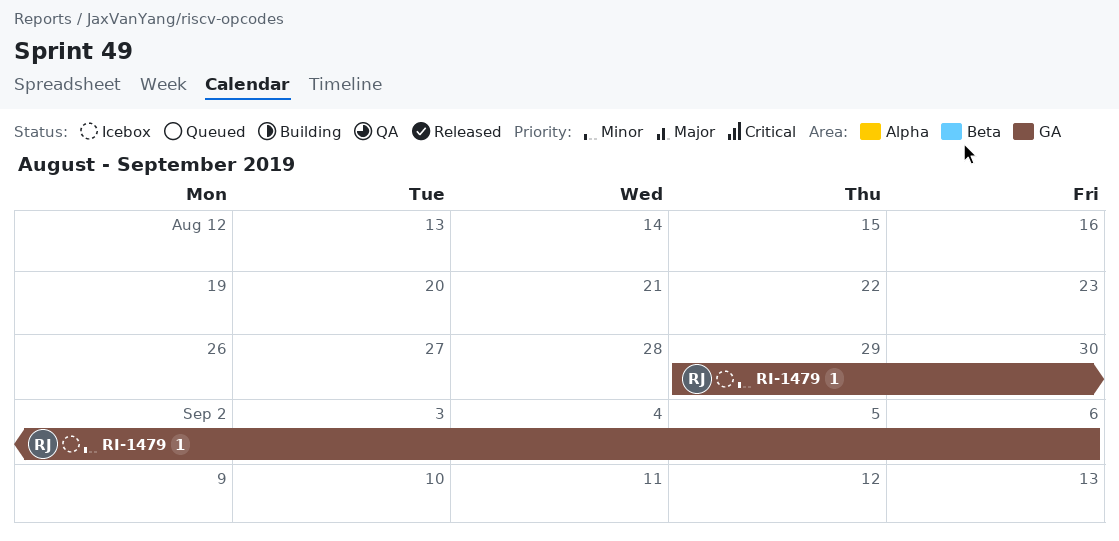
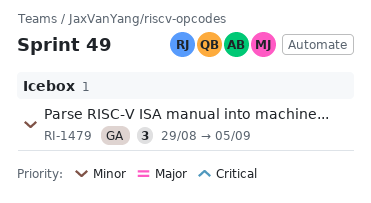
RI-1479, estimate: 1 -> 3
RI-1479, due: Sep 6 -> Sep 5

